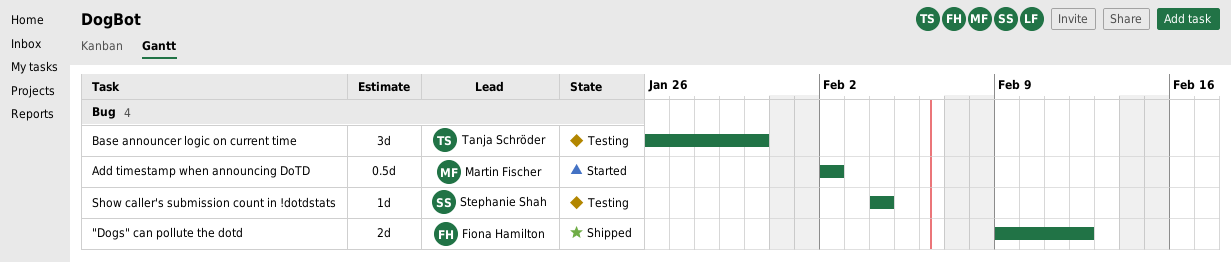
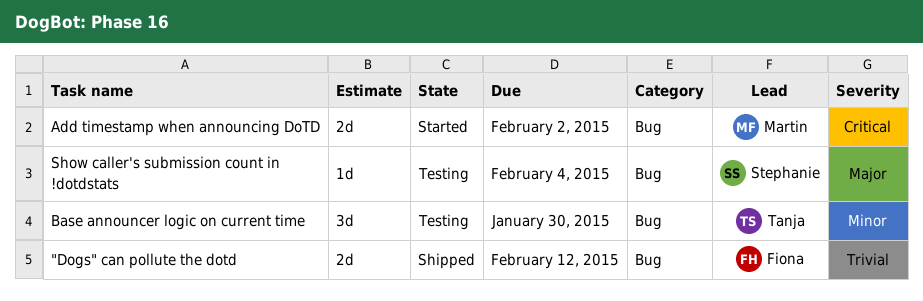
Add timestamp when announcing DoTD, estimate: 0.5d -> 2d

